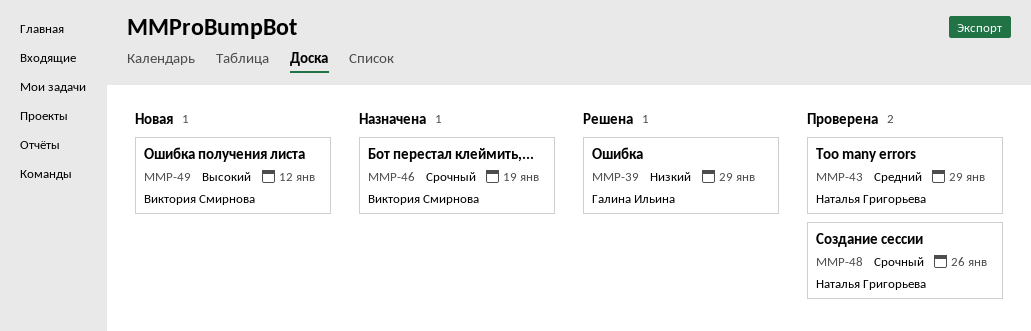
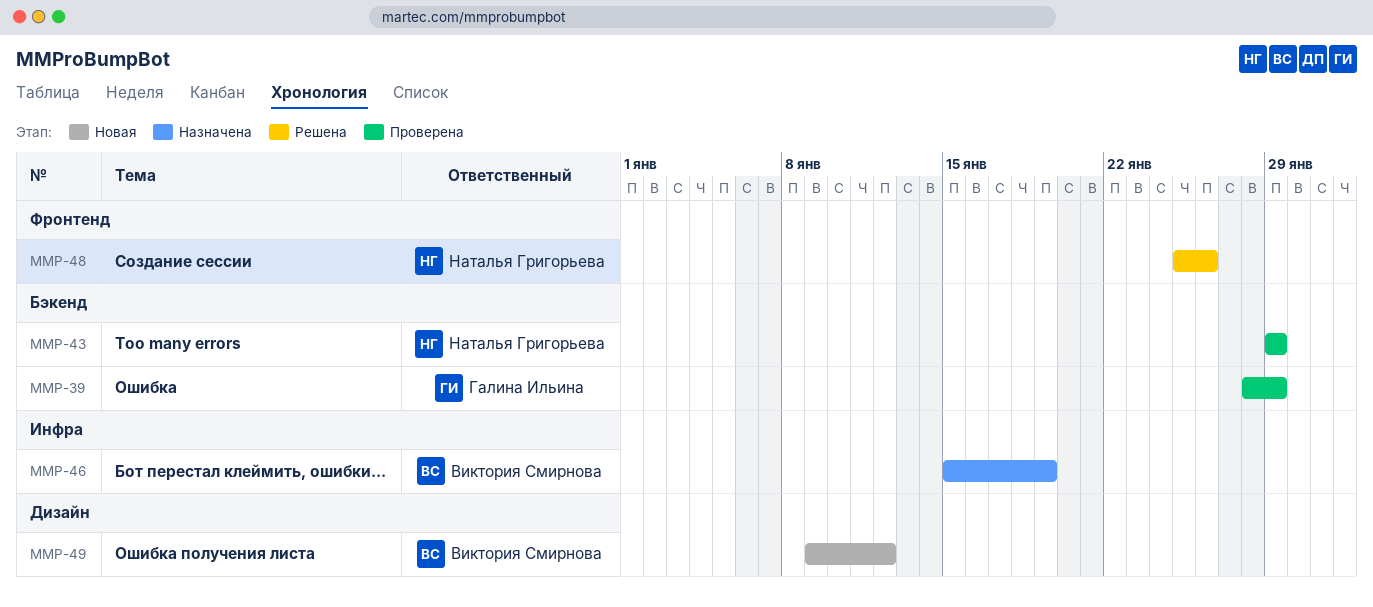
MMP-39, status: Решена -> Проверена
MMP-48, status: Проверена -> Решена

